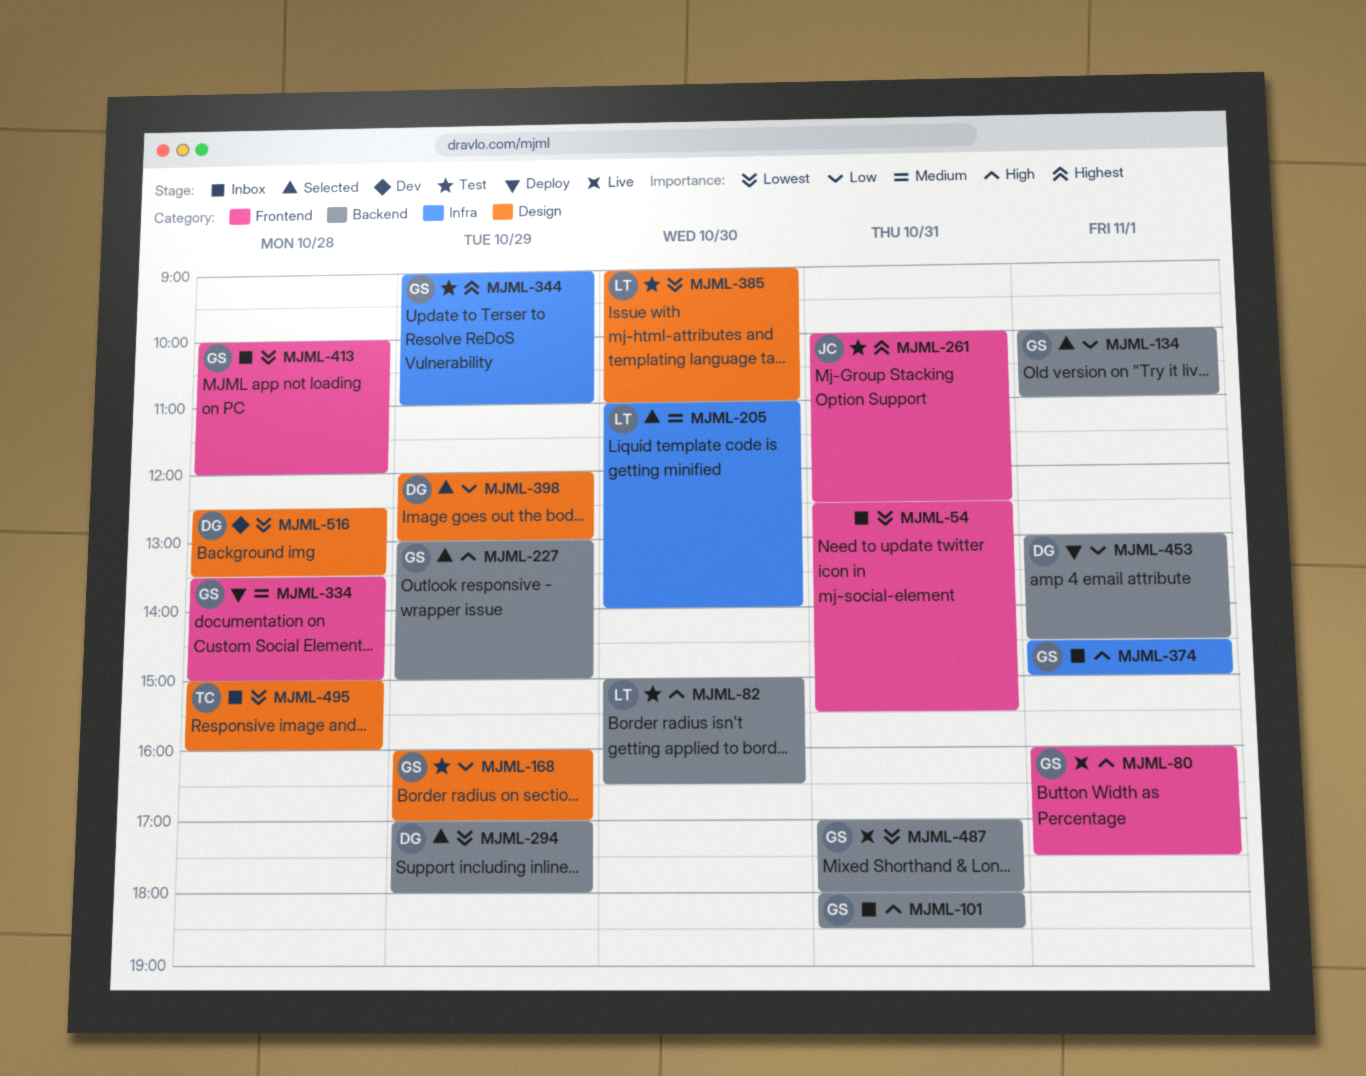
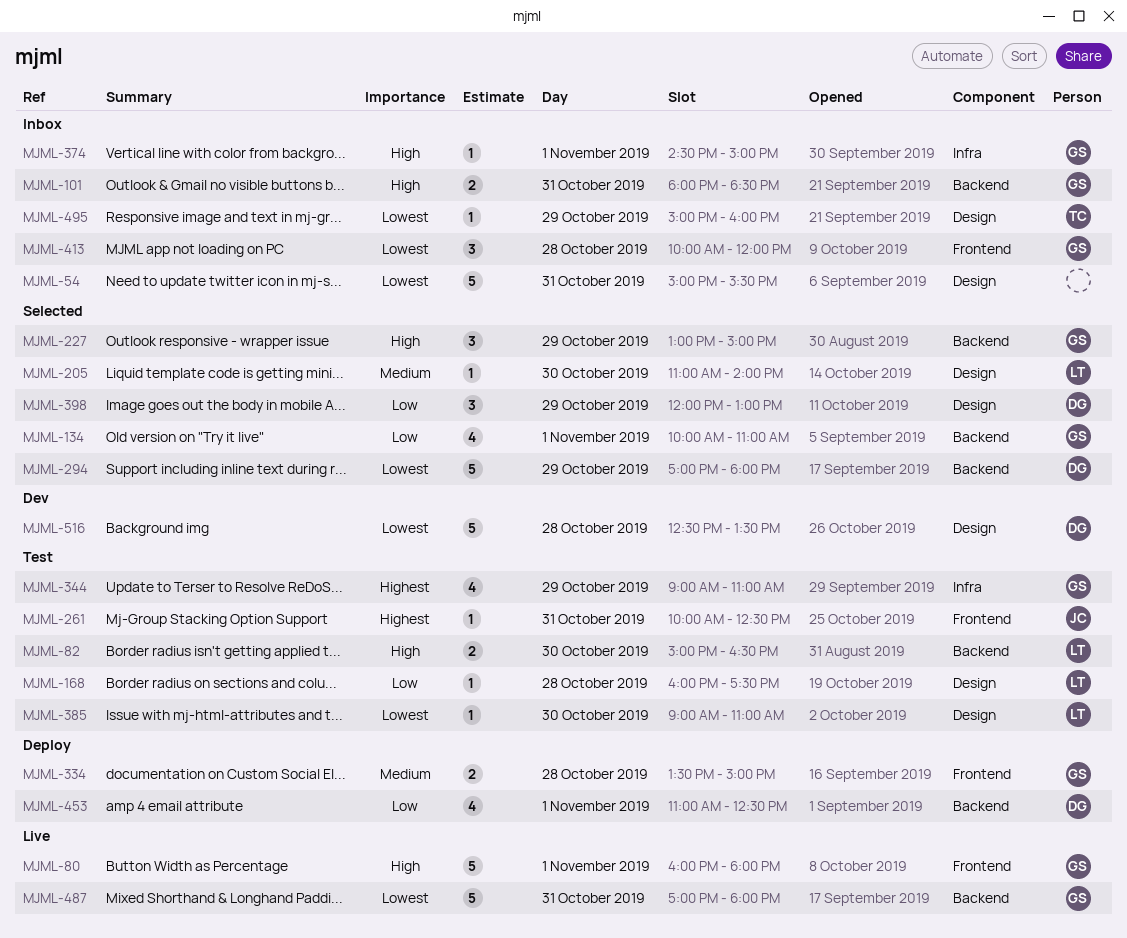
MJML-54, label: Frontend -> Design
MJML-54, begins: 12:30 -> 15:00
MJML-80, ends: 17:30 -> 18:00
MJML-168, owner: GS -> LT
MJML-168, day: Oct 29 -> Oct 28
MJML-168, ends: 17:00 -> 17:30
MJML-205, label: Infra -> Design
MJML-453, begins: 13:00 -> 11:00
MJML-453, ends: 14:30 -> 12:30
MJML-495, day: Oct 28 -> Oct 29

